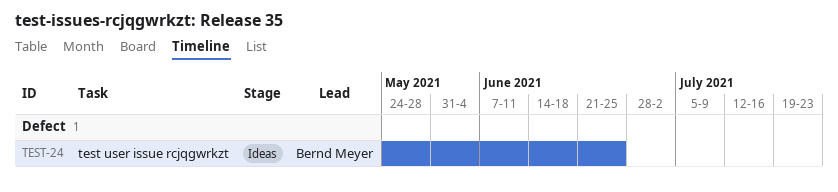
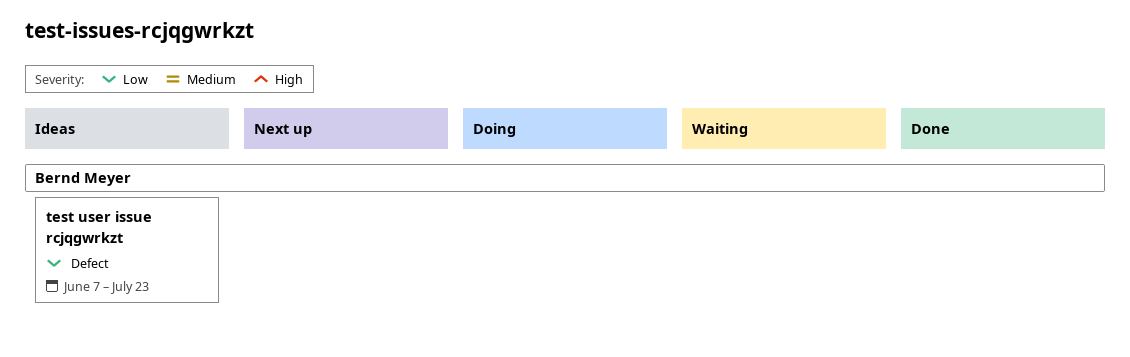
test user issue rcjqgwrkzt, start: May 24 -> Jun 7
test user issue rcjqgwrkzt, due: Jun 25 -> Jul 23

